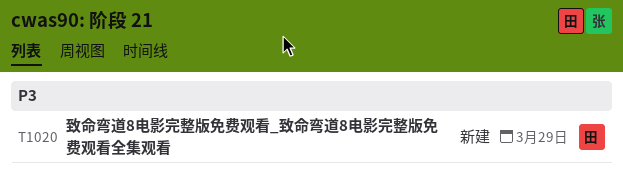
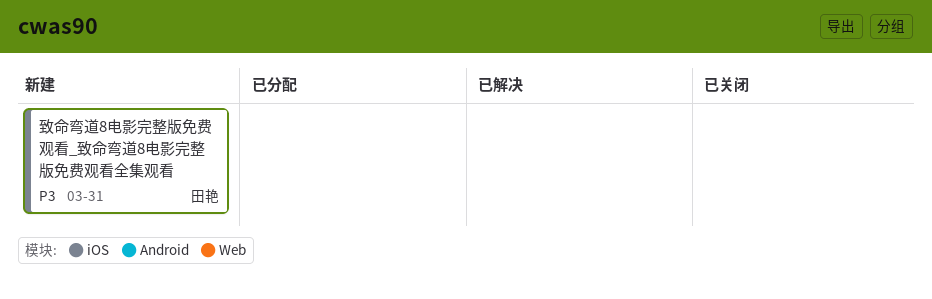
致命弯道8电影完整版免费观看_致命弯道8电影完整版免费观看全集观看, due: Mar 29 -> Mar 31

